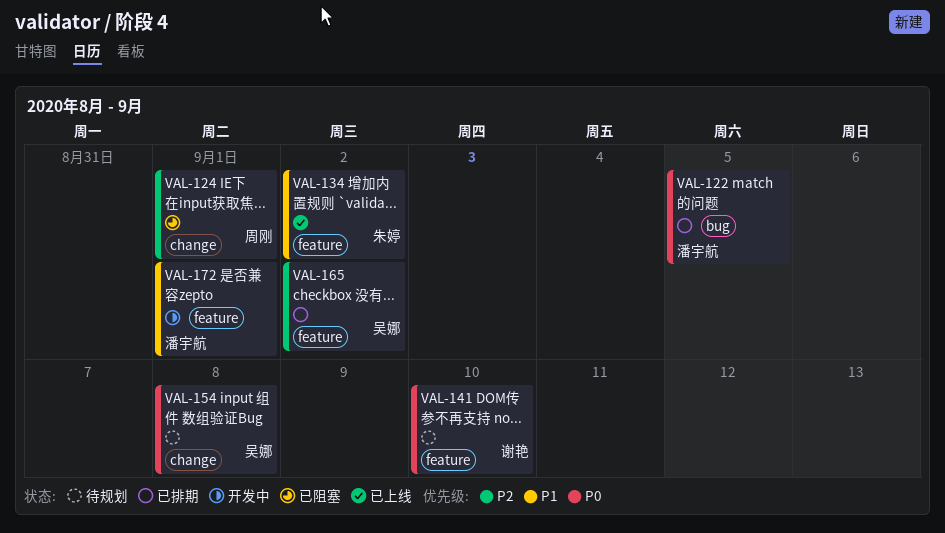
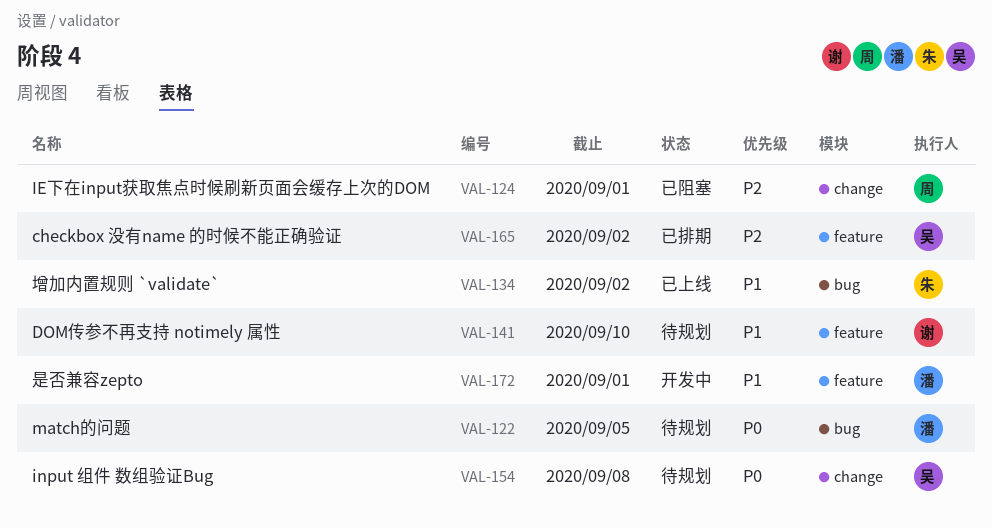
VAL-122, status: 已排期 -> 待规划
VAL-134, label: feature -> bug
VAL-141, priority: P0 -> P1

